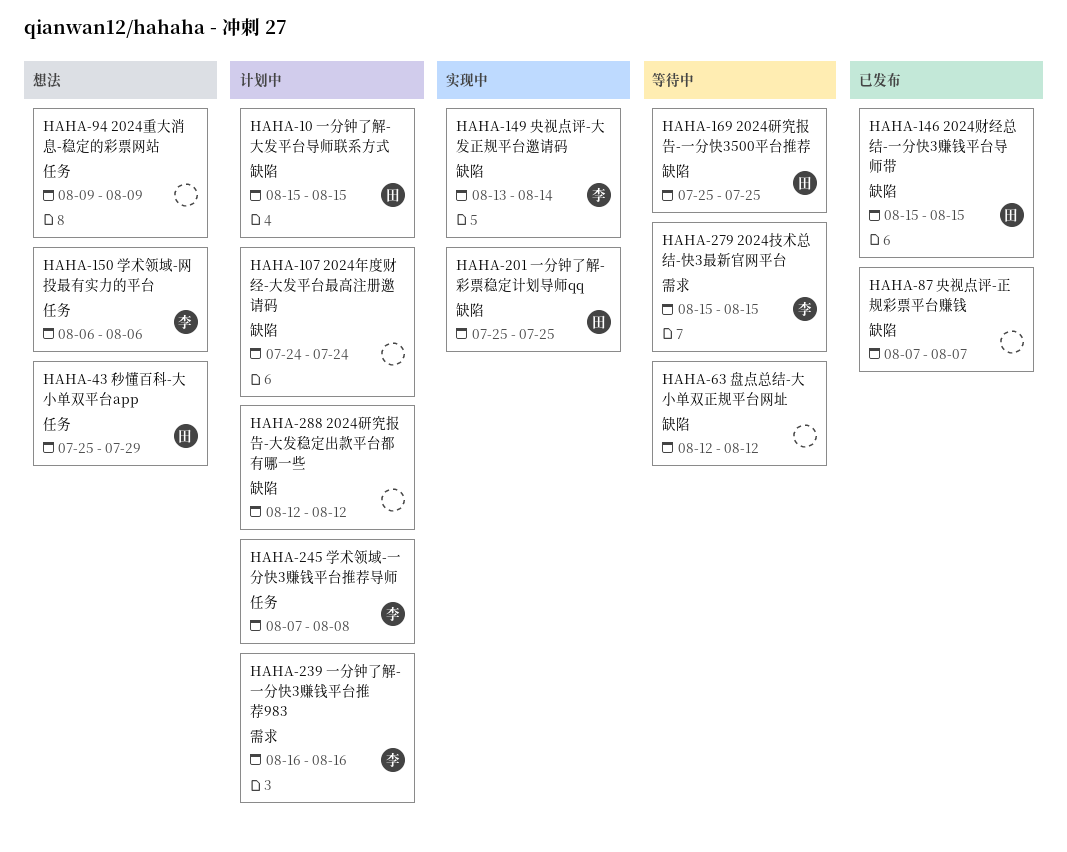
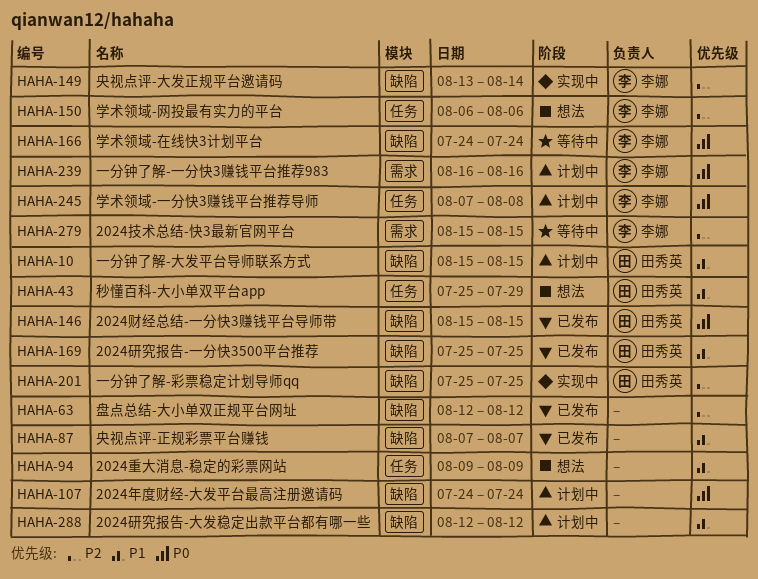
HAHA-63, status: 等待中 -> 已发布
HAHA-166: none -> present
HAHA-169, status: 等待中 -> 已发布

